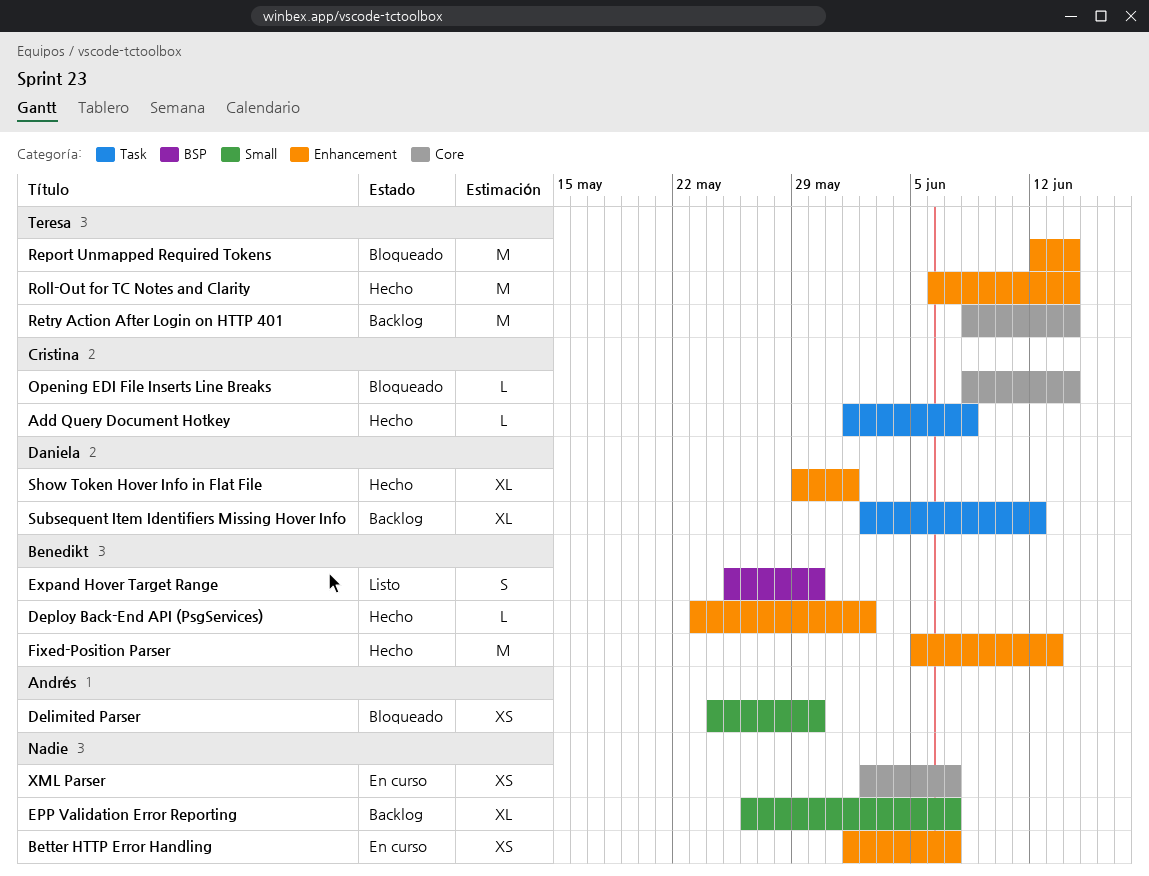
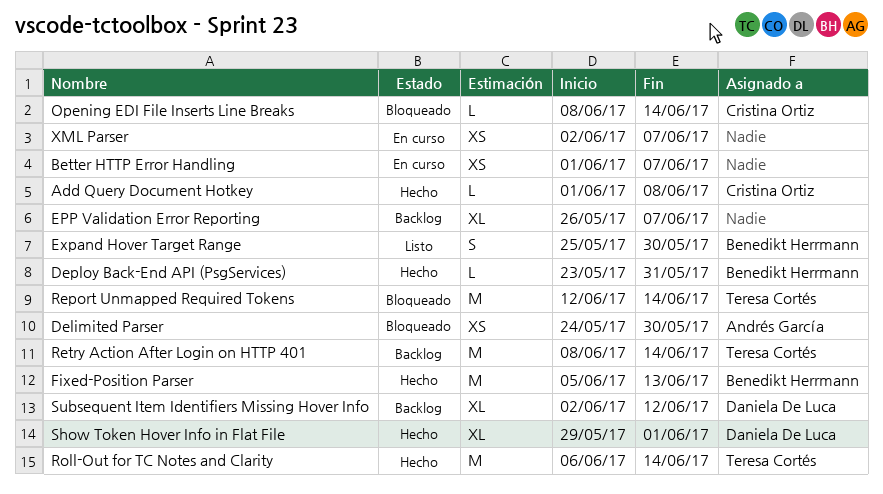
Deploy Back-End API (PsgServices), due: Jun 2 -> May 31

